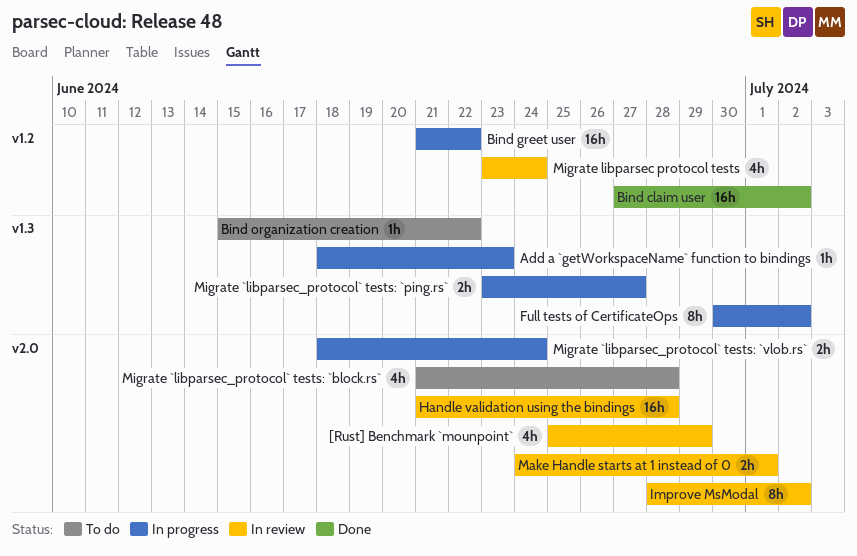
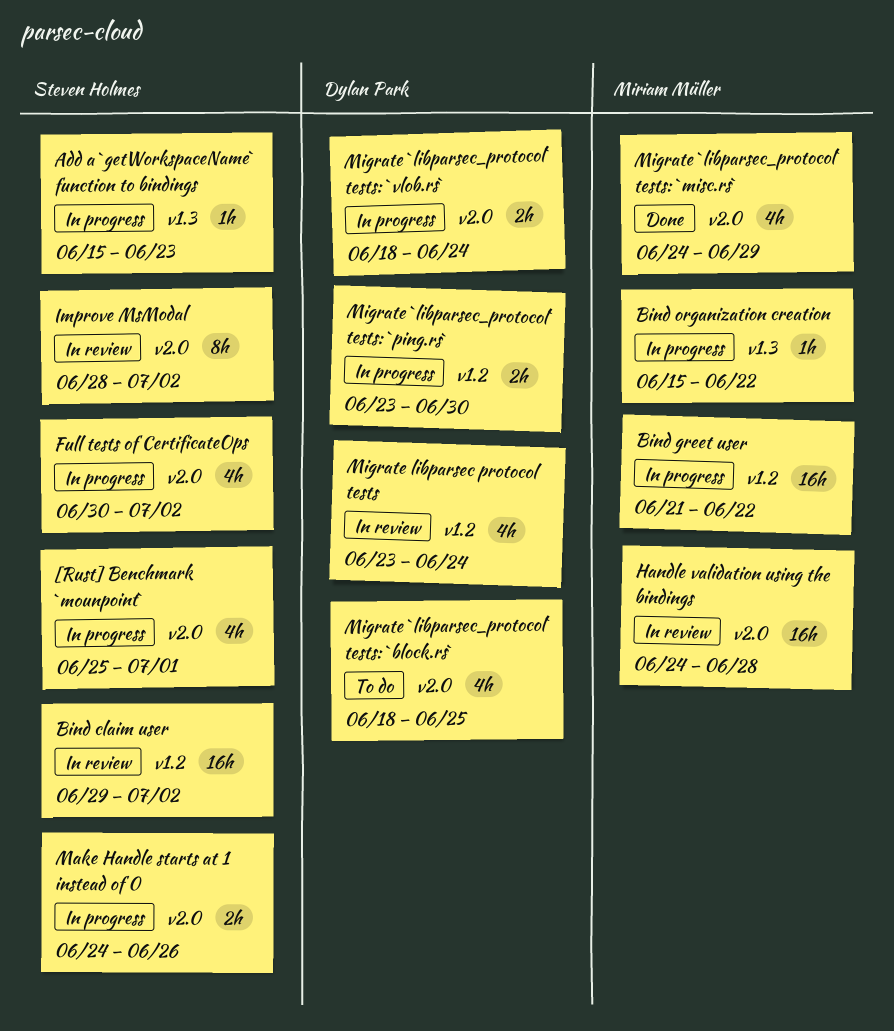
[Rust] Benchmark `mounpoint`, status: In review -> In progress
[Rust] Benchmark `mounpoint`, due: Jun 29 -> Jul 1
Add a `getWorkspaceName` function to bindings, start: Jun 18 -> Jun 15
Bind claim user, status: Done -> In review
Bind claim user, start: Jun 27 -> Jun 29
Bind organization creation, status: To do -> In progress
Full tests of CertificateOps, label: v1.3 -> v2.0
Full tests of CertificateOps, estimate: 8h -> 4h
Handle validation using the bindings, start: Jun 21 -> Jun 24
Make Handle starts at 1 instead of 0, status: In review -> In progress
Make Handle starts at 1 instead of 0, due: Jul 1 -> Jun 26
Migrate `libparsec_protocol` tests: `block.rs`, start: Jun 21 -> Jun 18
Migrate `libparsec_protocol` tests: `block.rs`, due: Jun 28 -> Jun 25
Migrate `libparsec_protocol` tests: `misc.rs`: none -> present
Migrate `libparsec_protocol` tests: `ping.rs`, label: v1.3 -> v1.2
Migrate `libparsec_protocol` tests: `ping.rs`, due: Jun 27 -> Jun 30

